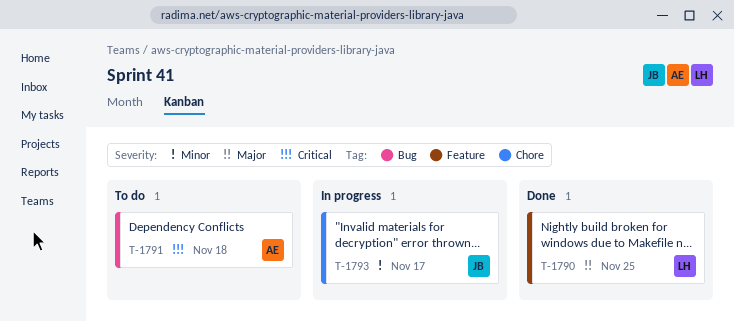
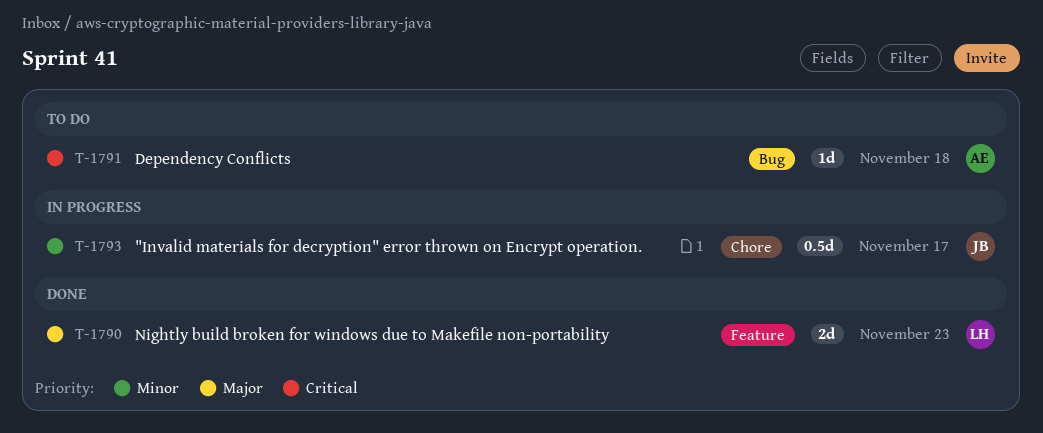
T-1790, due: Nov 25 -> Nov 23

